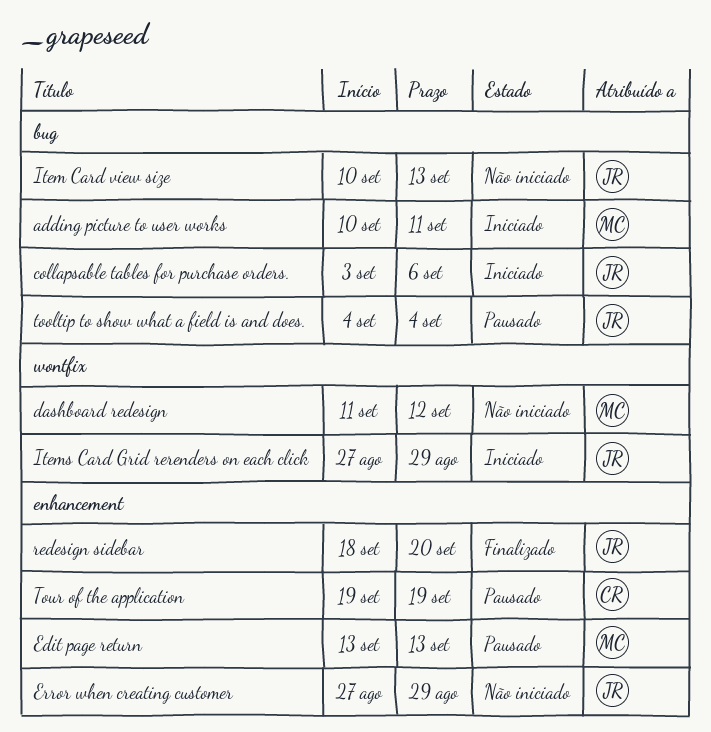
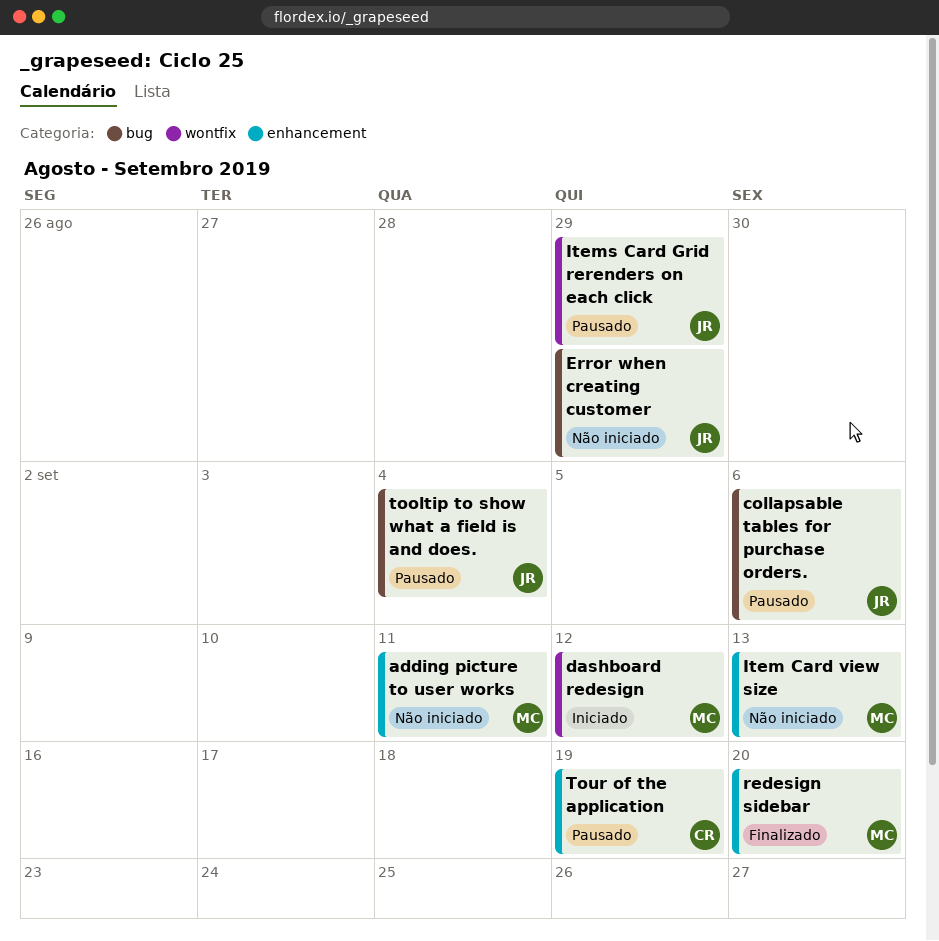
adding picture to user works, status: Iniciado -> Não iniciado
adding picture to user works, label: bug -> enhancement
collapsable tables for purchase orders., status: Iniciado -> Pausado
dashboard redesign, status: Não iniciado -> Iniciado
Edit page return: present -> none
Error when creating customer, label: enhancement -> bug
Item Card view size, owner: JR -> MC
Item Card view size, label: bug -> enhancement
Items Card Grid rerenders on each click, status: Iniciado -> Pausado
redesign sidebar, owner: JR -> MC

